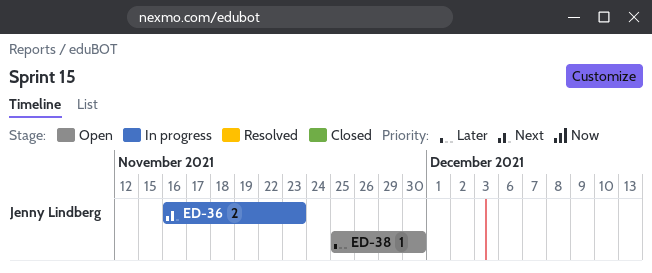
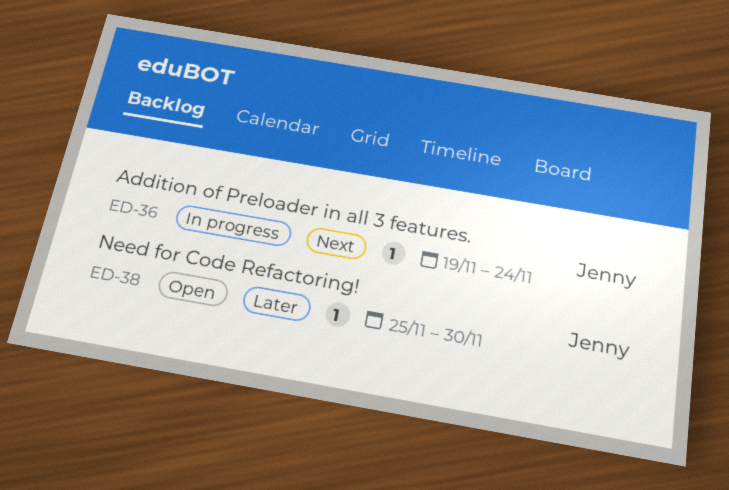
ED-36, estimate: 2 -> 1
ED-36, start: Nov 16 -> Nov 19
ED-36, due: Nov 23 -> Nov 24

